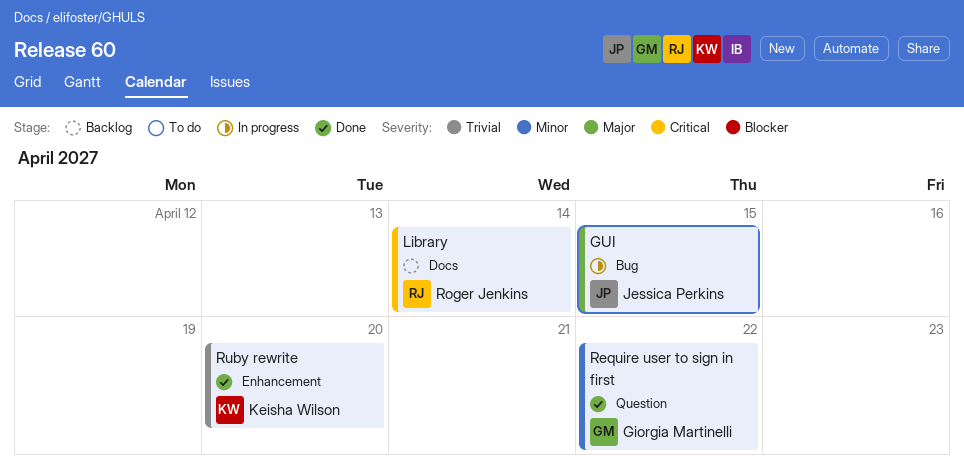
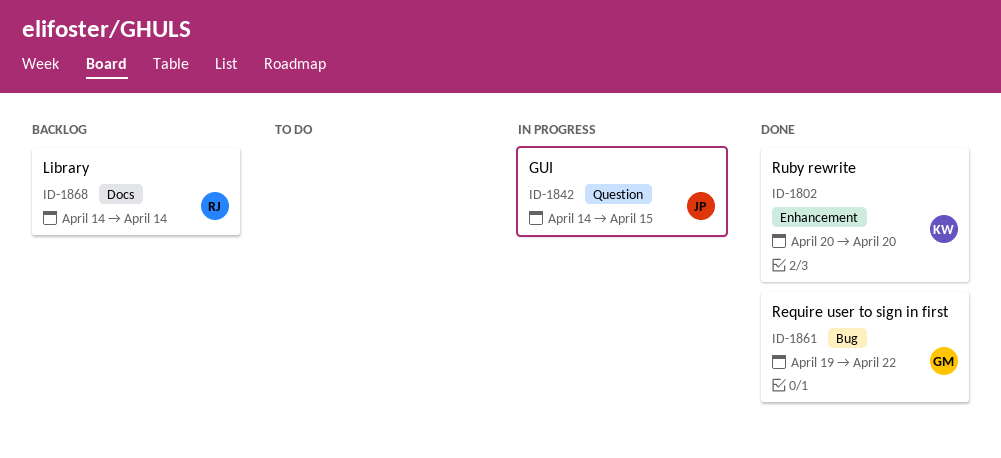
GUI, label: Bug -> Question
Require user to sign in first, label: Question -> Bug

